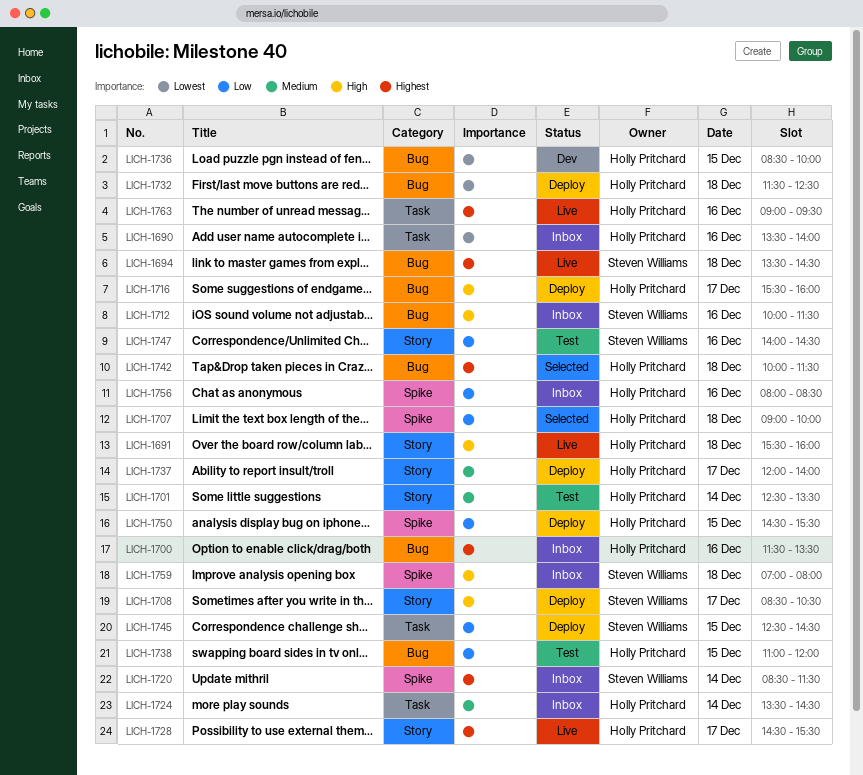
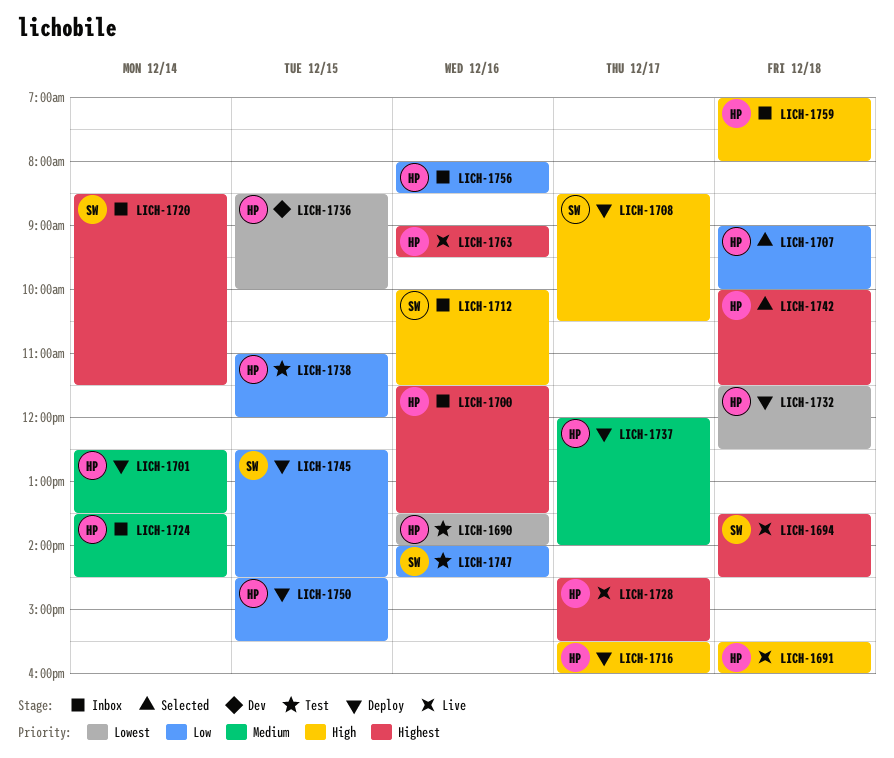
LICH-1690, status: Inbox -> Test
LICH-1701, status: Test -> Deploy
LICH-1759, owner: Steven Williams -> Holly Pritchard

